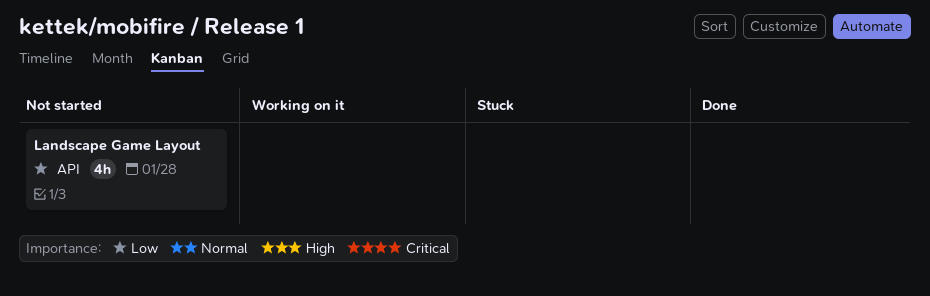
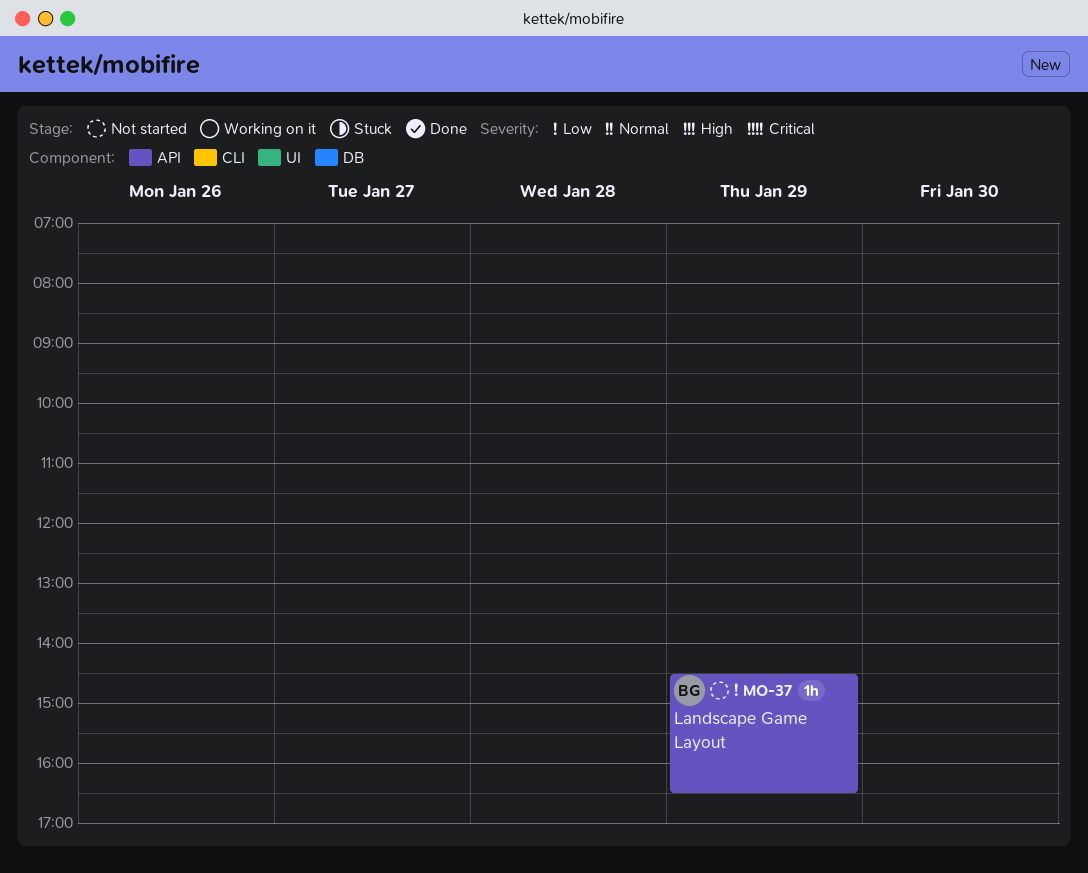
Landscape Game Layout, estimate: 4h -> 1h
Landscape Game Layout, day: Jan 28 -> Jan 29

